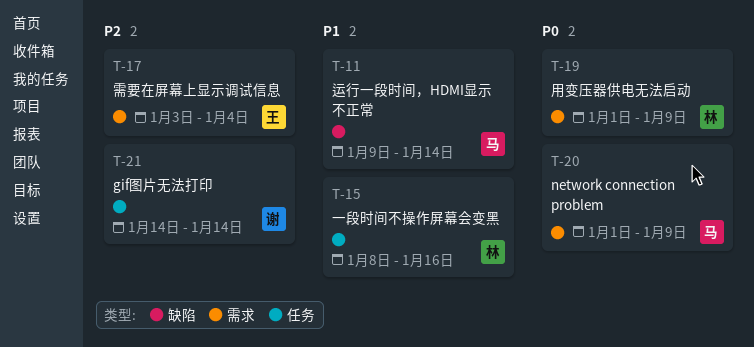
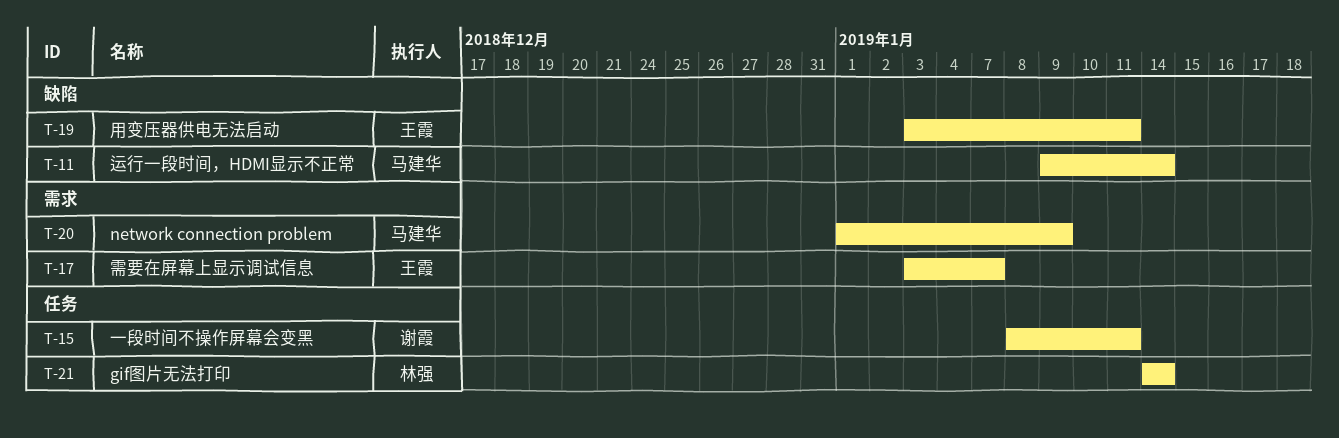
T-15, owner: 林强 -> 谢霞
T-15, due: Jan 16 -> Jan 11
T-17, due: Jan 4 -> Jan 7
T-19, owner: 林强 -> 王霞
T-19, label: 需求 -> 缺陷
T-19, start: Jan 1 -> Jan 3
T-19, due: Jan 9 -> Jan 11
T-21, owner: 谢霞 -> 林强

